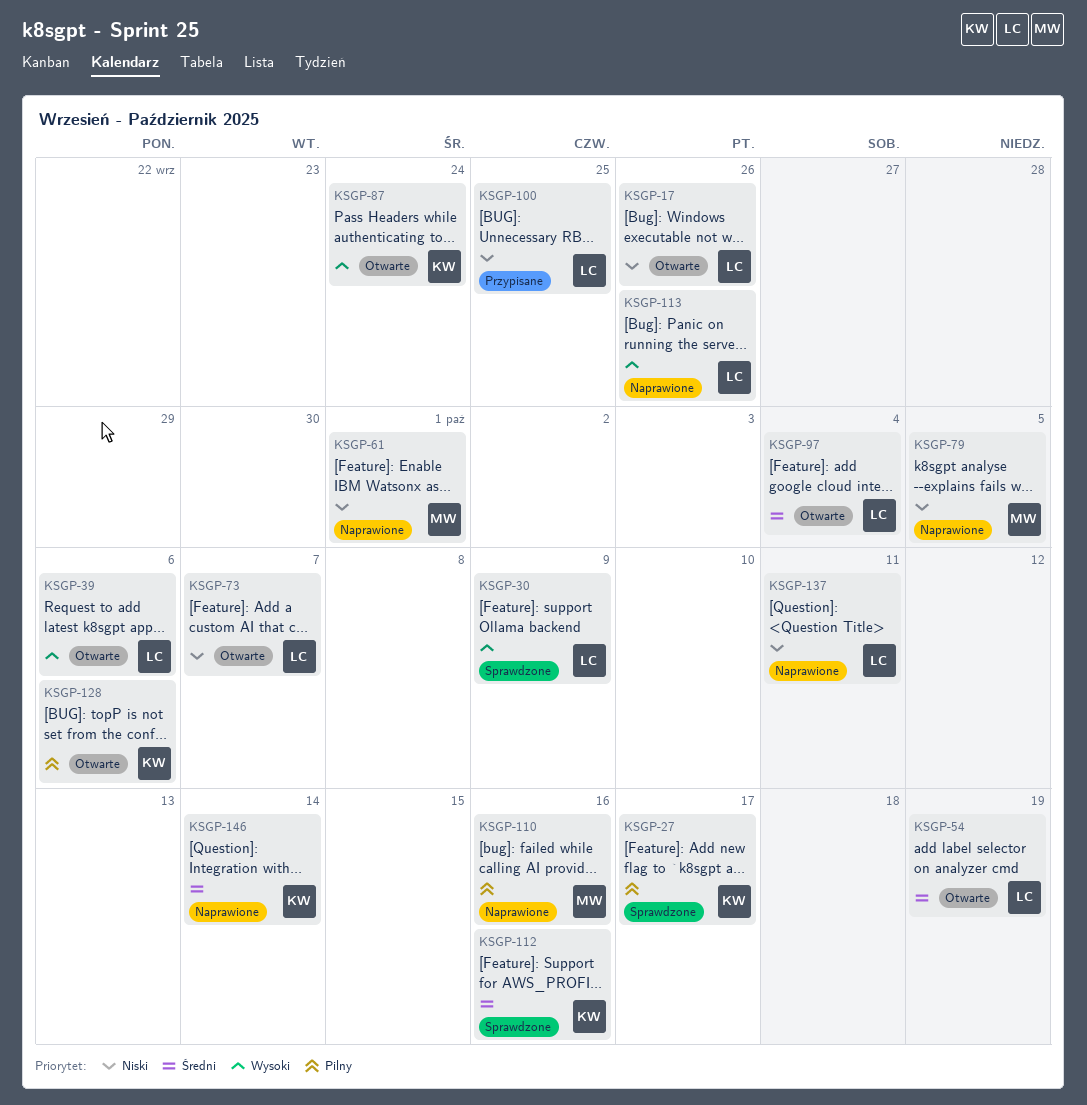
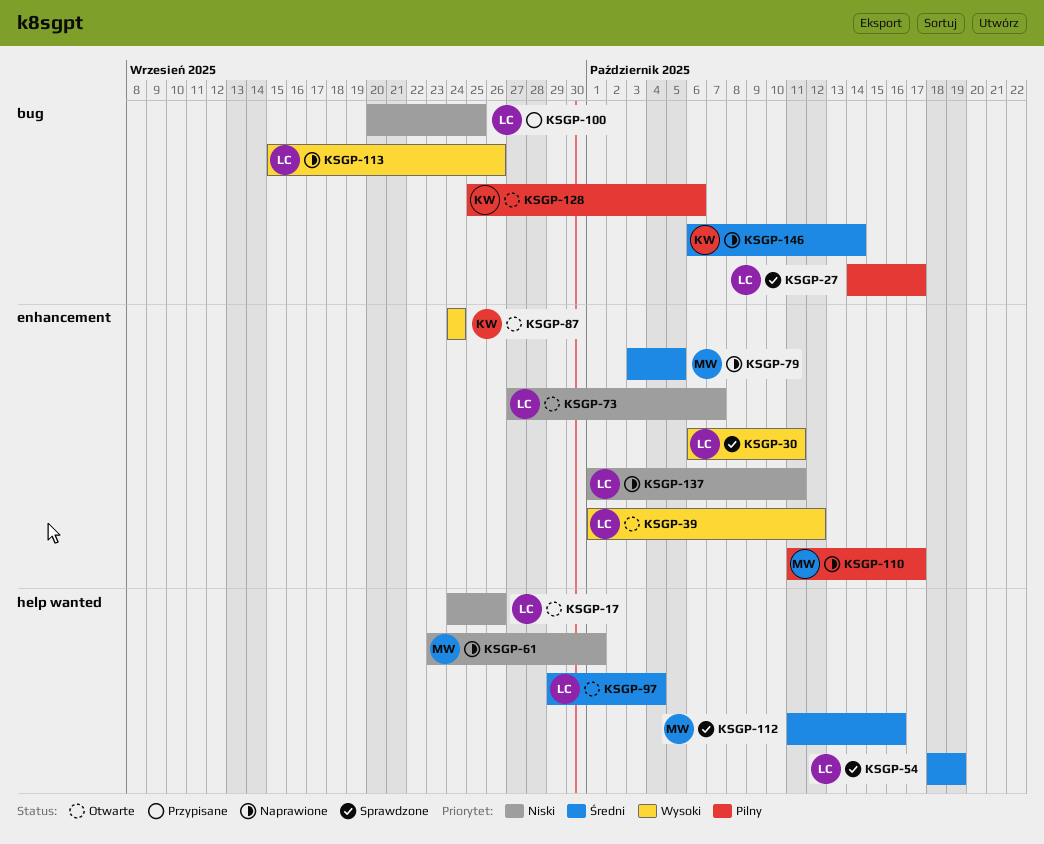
KSGP-27, owner: KW -> LC
KSGP-30, due: Oct 9 -> Oct 11
KSGP-39, due: Oct 6 -> Oct 12
KSGP-54, status: Otwarte -> Sprawdzone
KSGP-79, priority: Niski -> Średni
KSGP-110, due: Oct 16 -> Oct 17
KSGP-112, owner: KW -> MW

